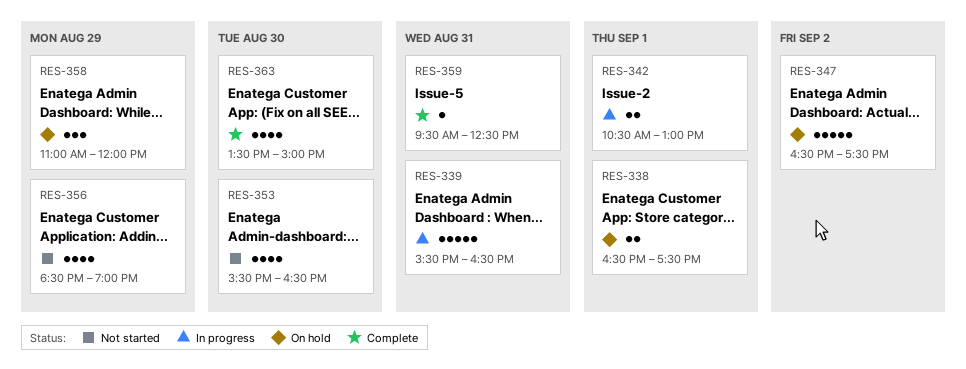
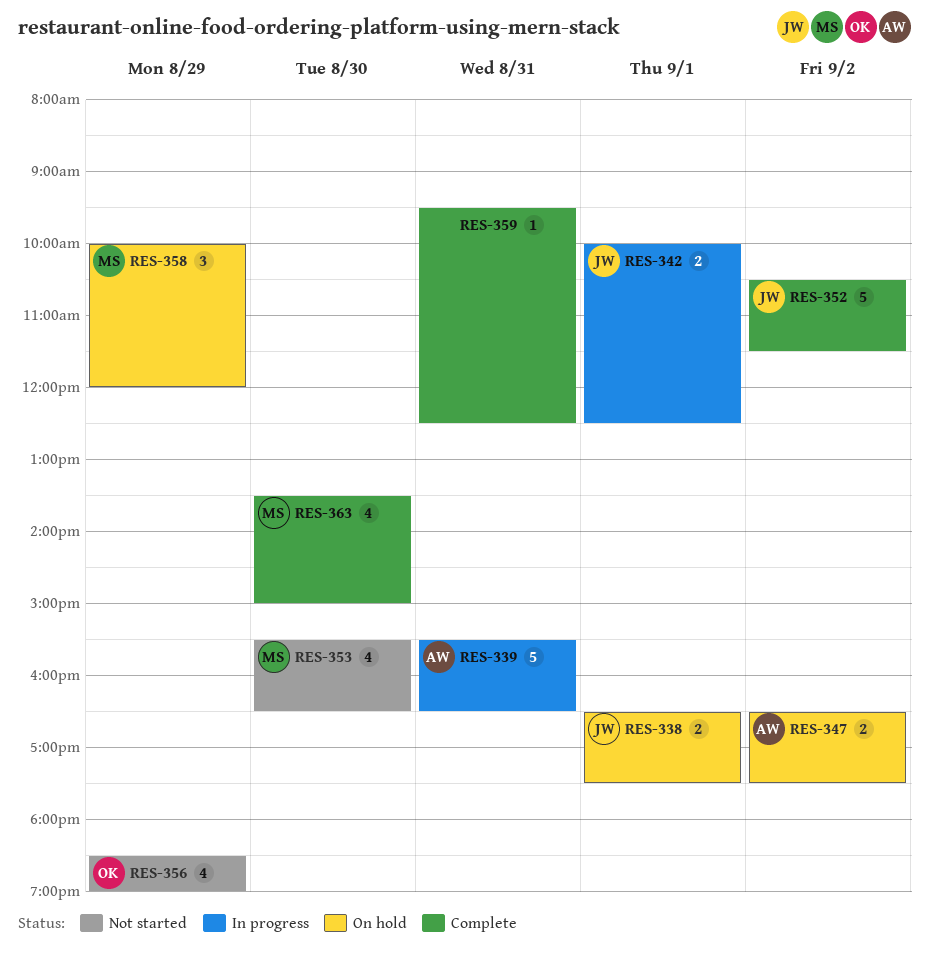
RES-342, begins: 10:30 -> 10:00
RES-342, ends: 13:00 -> 12:30
RES-347, estimate: 5 -> 2
RES-352: none -> present
RES-358, begins: 11:00 -> 10:00

